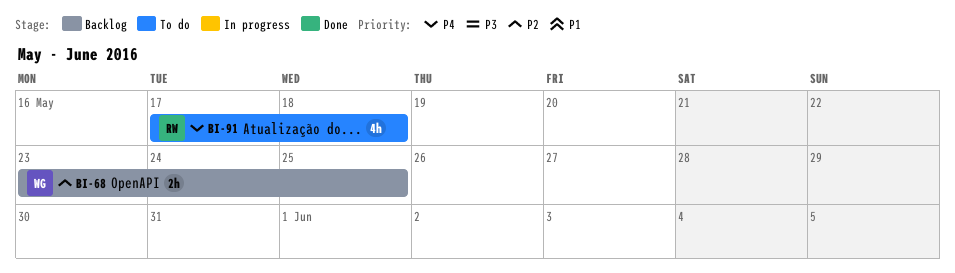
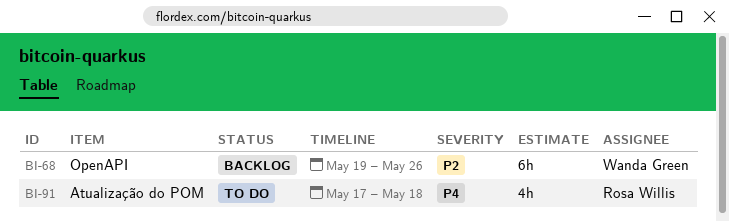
BI-68, estimate: 2h -> 6h
BI-68, start: May 23 -> May 19
BI-68, due: May 25 -> May 26

